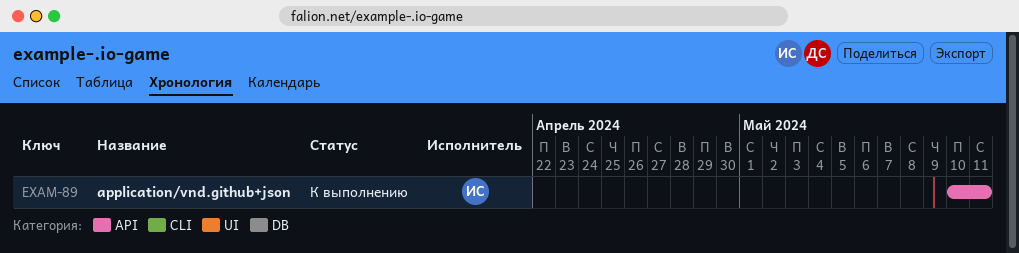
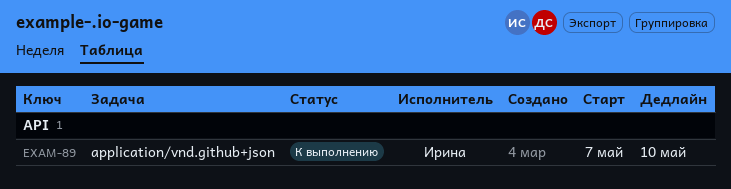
EXAM-89, start: May 10 -> May 7
EXAM-89, due: May 11 -> May 10

